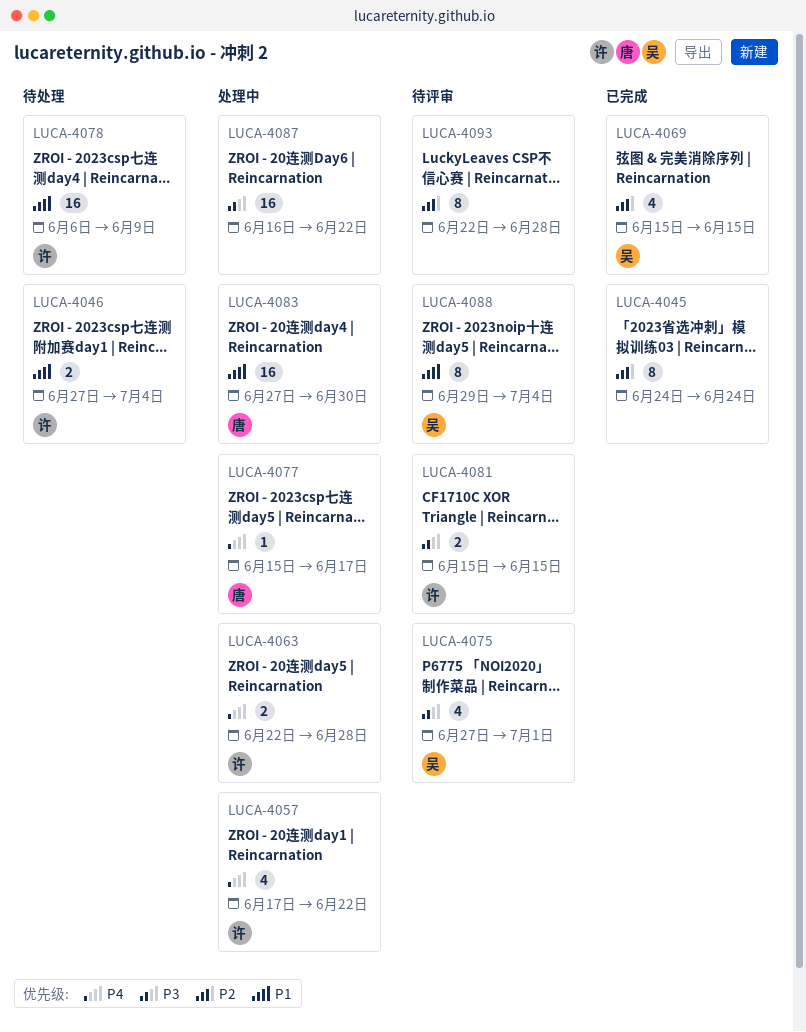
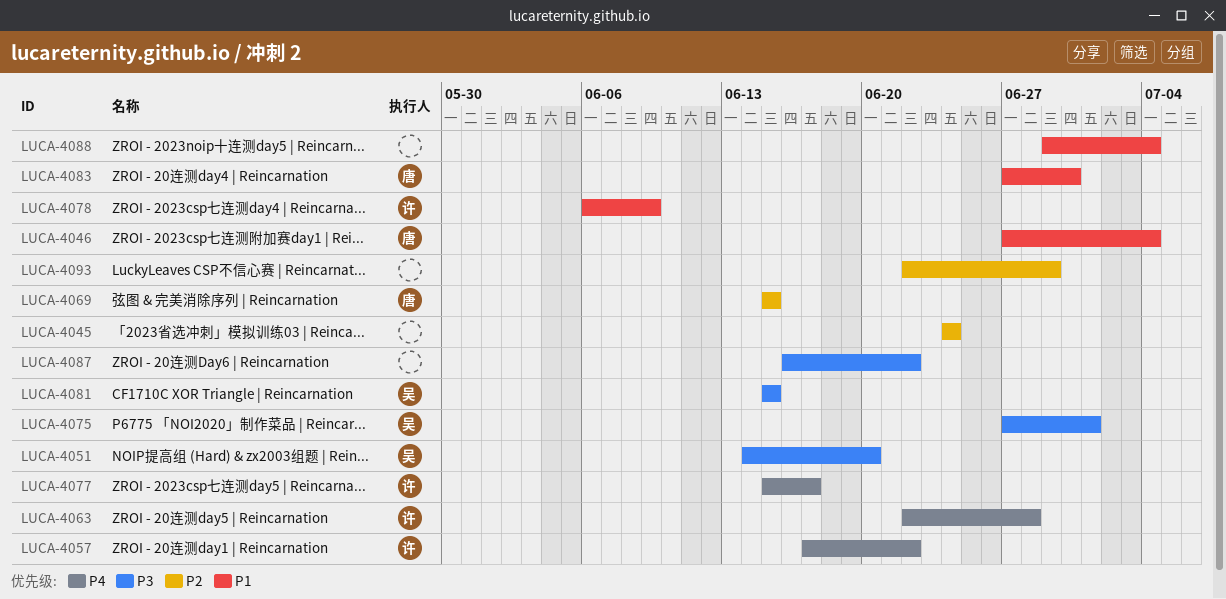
LUCA-4046, owner: 许 -> 唐
LUCA-4051: none -> present
LUCA-4069, owner: 吴 -> 唐
LUCA-4077, owner: 唐 -> 许
LUCA-4081, owner: 许 -> 吴
LUCA-4088, owner: 吴 -> none
LUCA-4093, due: Jun 28 -> Jun 29

